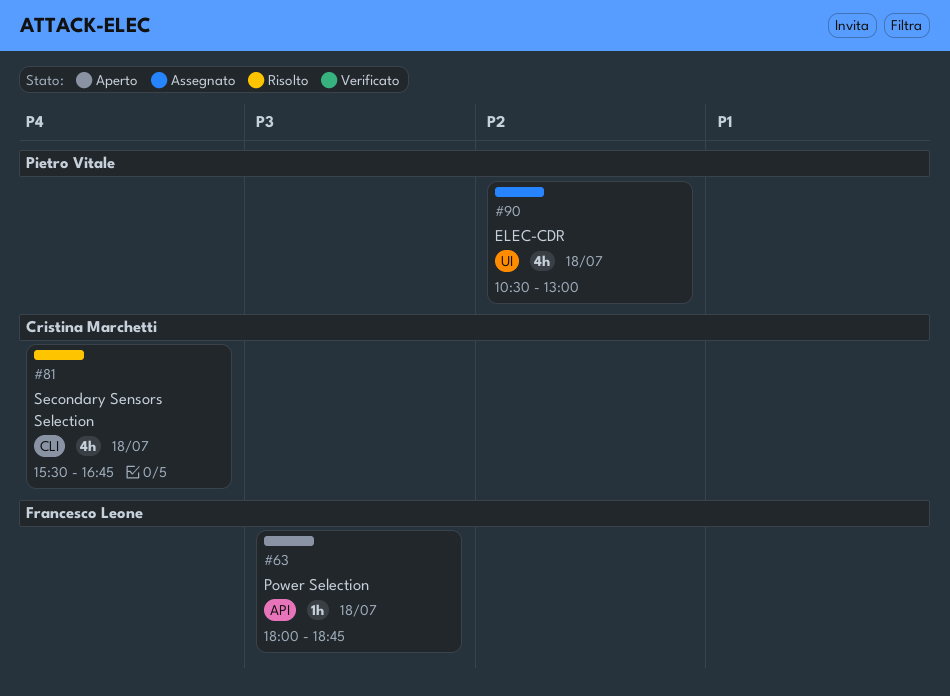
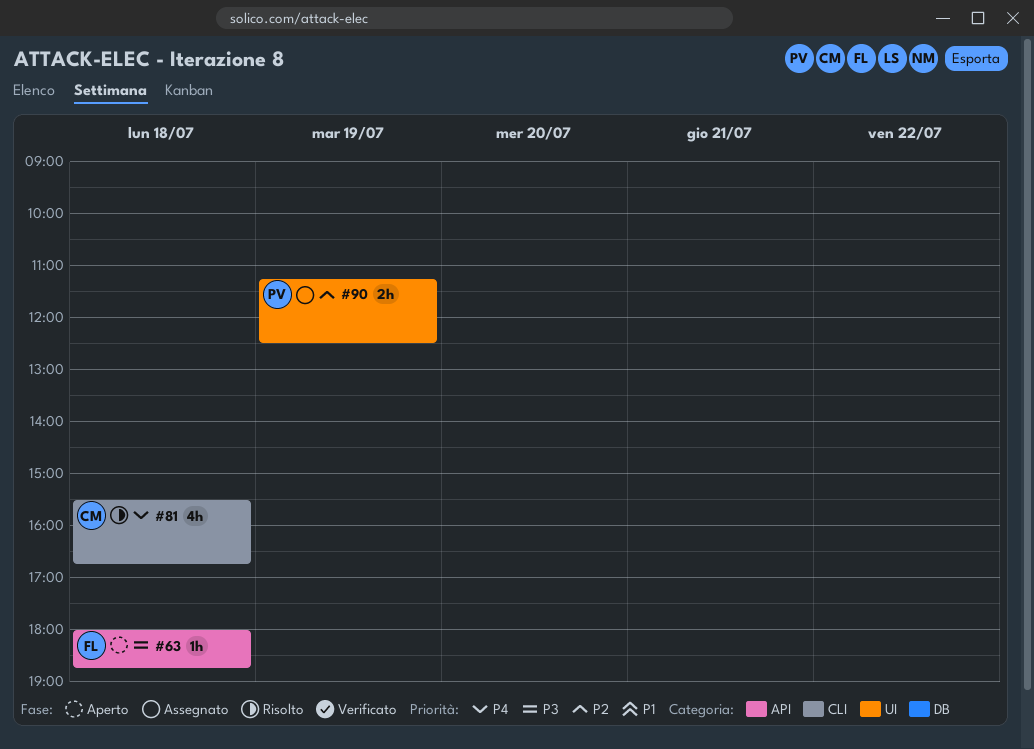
#90, estimate: 4h -> 2h
#90, day: Jul 18 -> Jul 19
#90, begins: 10:30 -> 11:15
#90, ends: 13:00 -> 12:30

